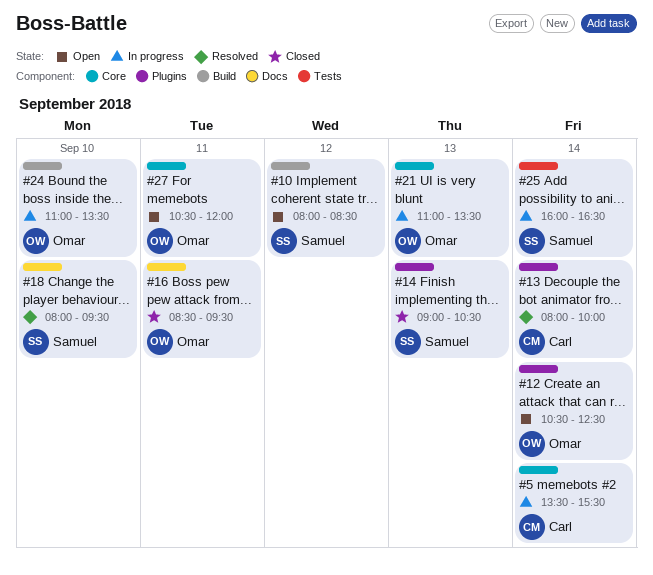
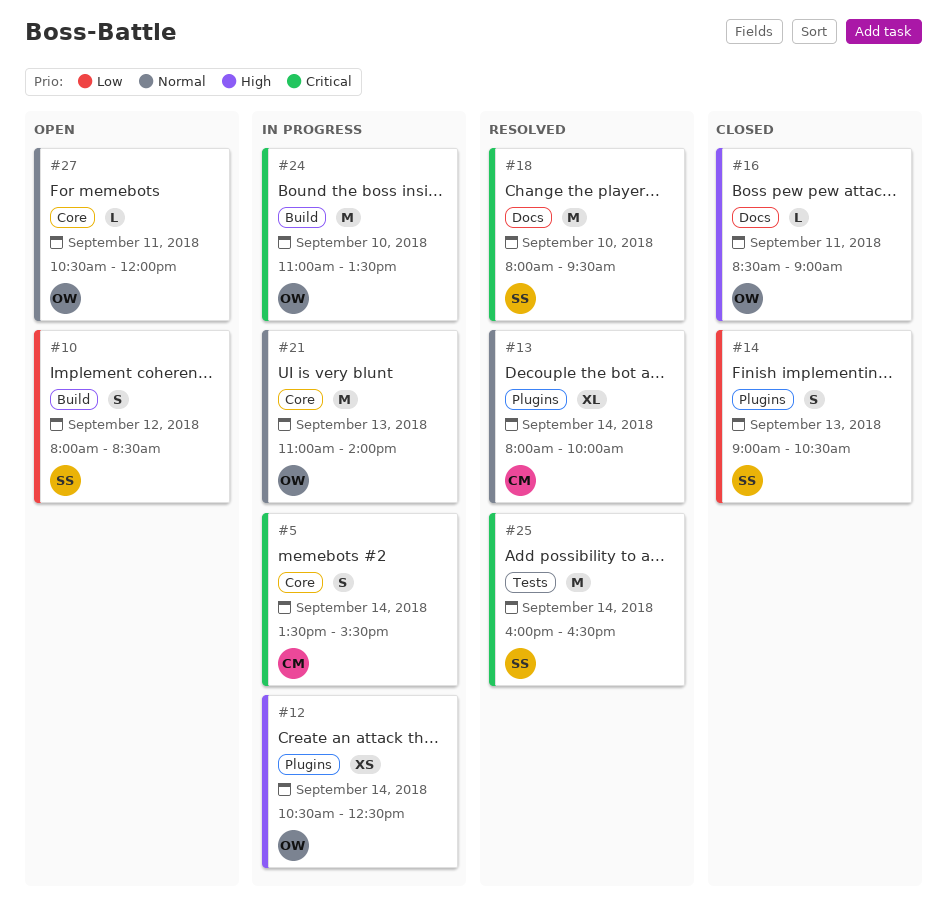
#12, status: Open -> In progress
#16, ends: 09:30 -> 09:00
#21, ends: 13:30 -> 14:00
#25, status: In progress -> Resolved

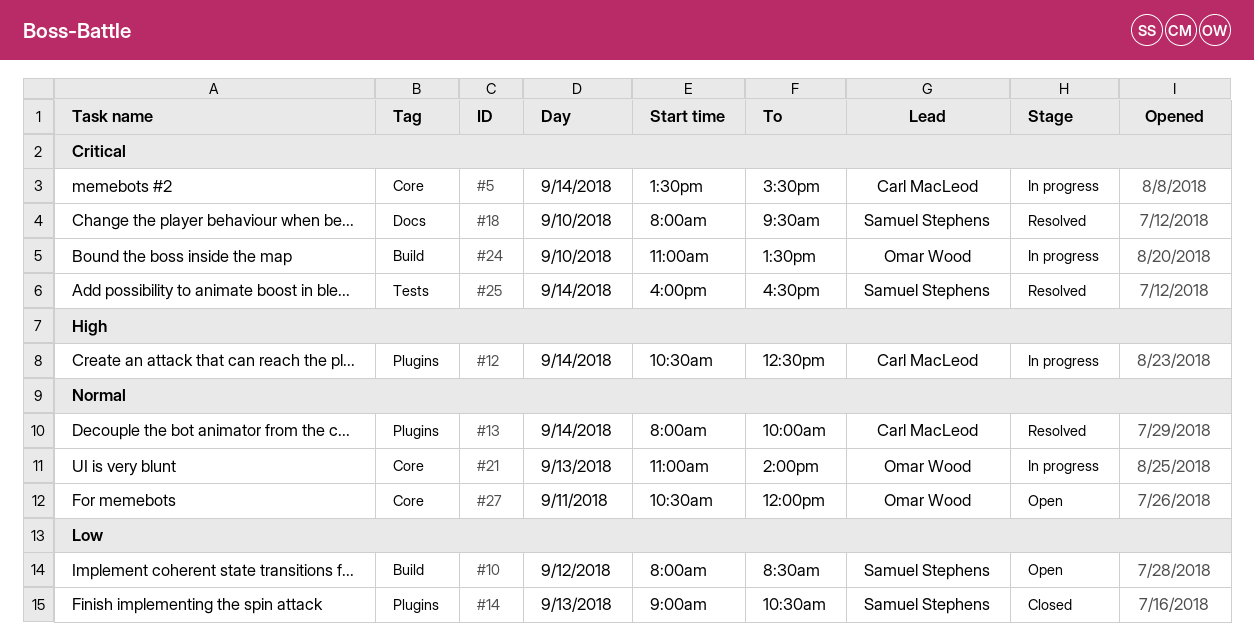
#12, owner: Omar Wood -> Carl MacLeod
#16: present -> none

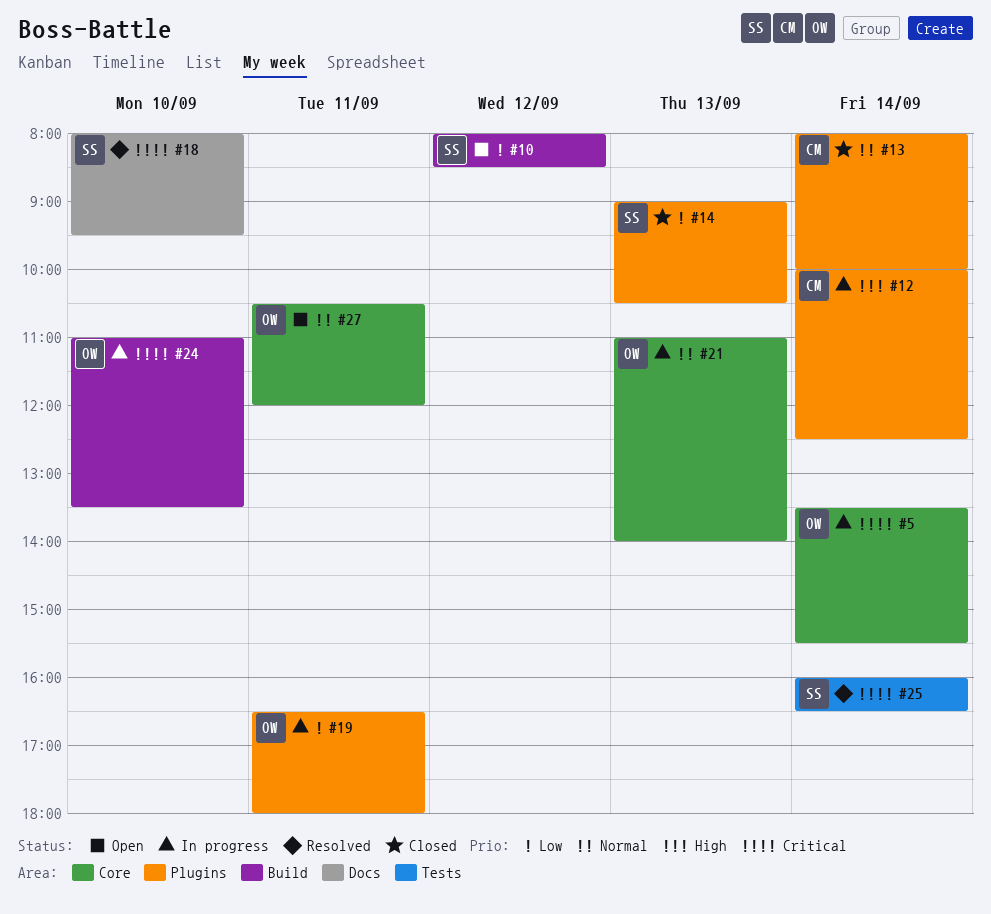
#5, owner: Carl MacLeod -> Omar Wood
#12, begins: 10:30 -> 10:00
#13, status: Resolved -> Closed
#19: none -> present

